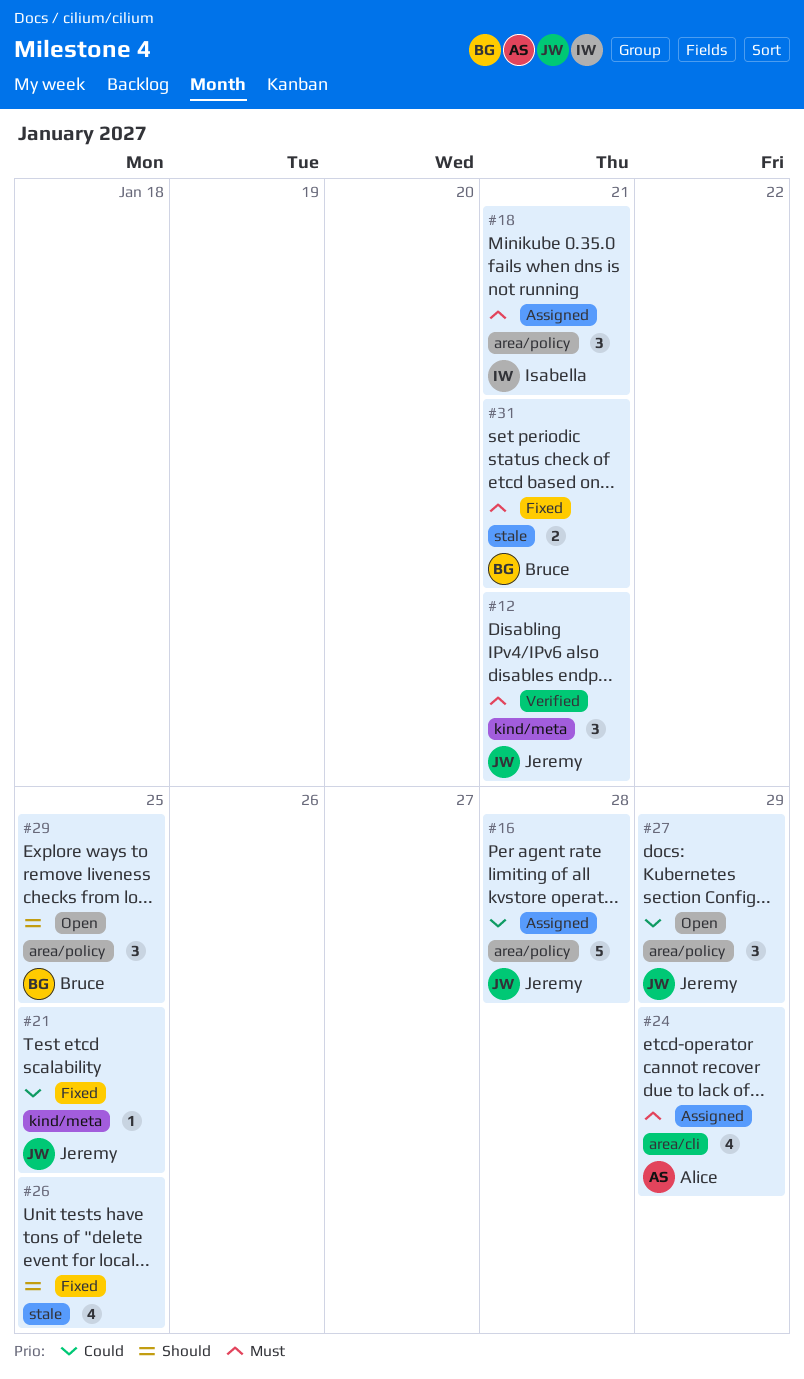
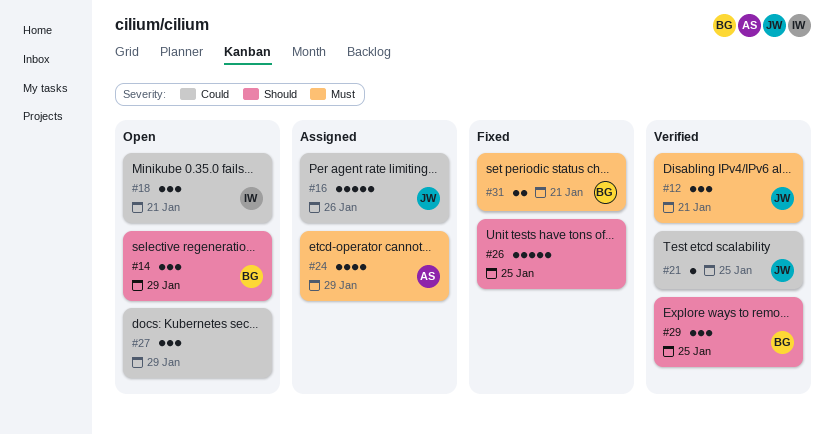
#14: none -> present
#16, due: Jan 28 -> Jan 26
#18, status: Assigned -> Open
#18, priority: Must -> Could
#21, status: Fixed -> Verified
#26, estimate: 4 -> 5
#27, owner: Jeremy -> none
#29, status: Open -> Verified

